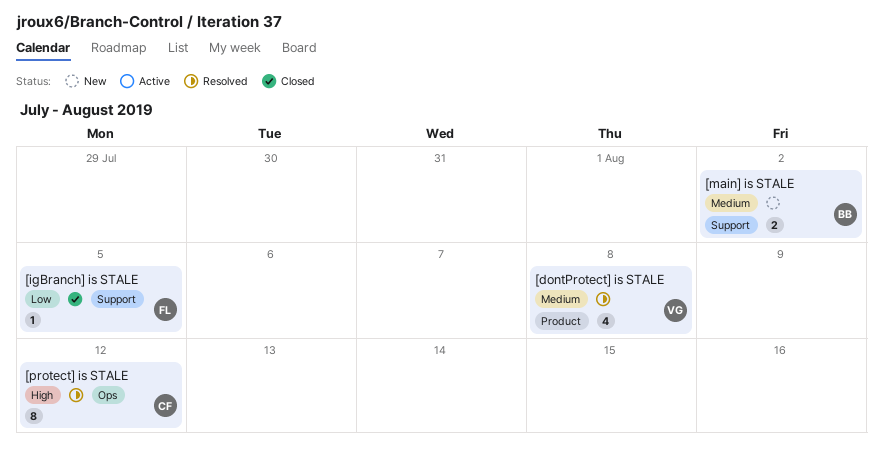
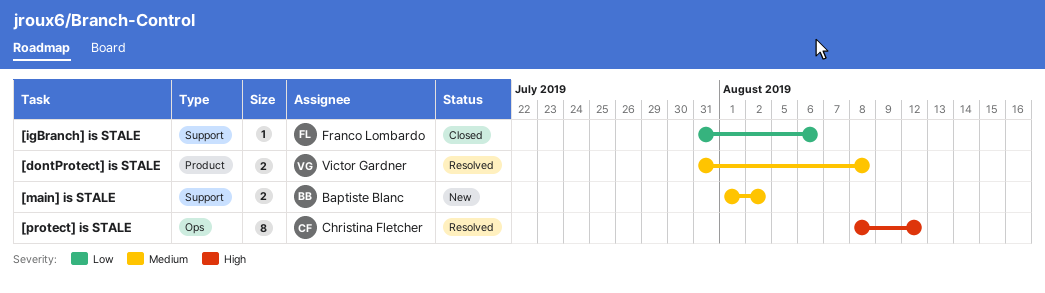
[dontProtect] is STALE, estimate: 4 -> 2
[igBranch] is STALE, due: Aug 5 -> Aug 6

